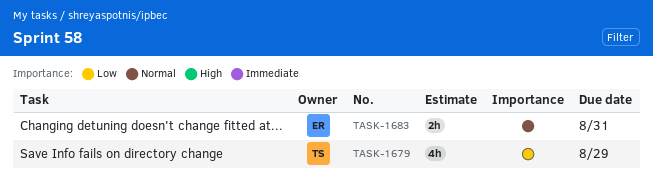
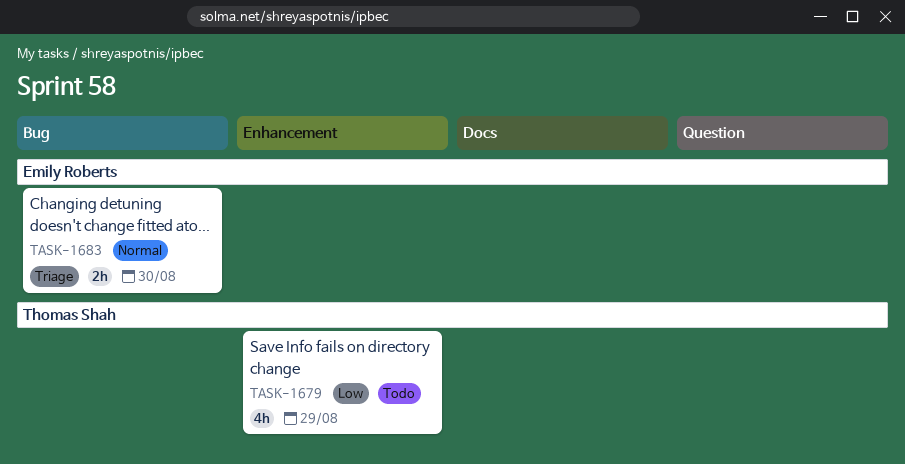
TASK-1683, due: Aug 31 -> Aug 30

